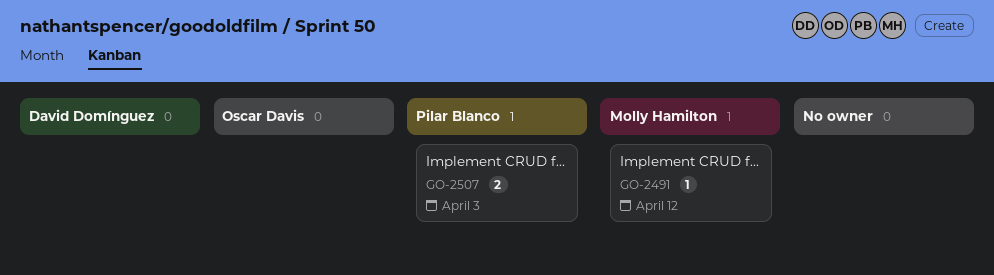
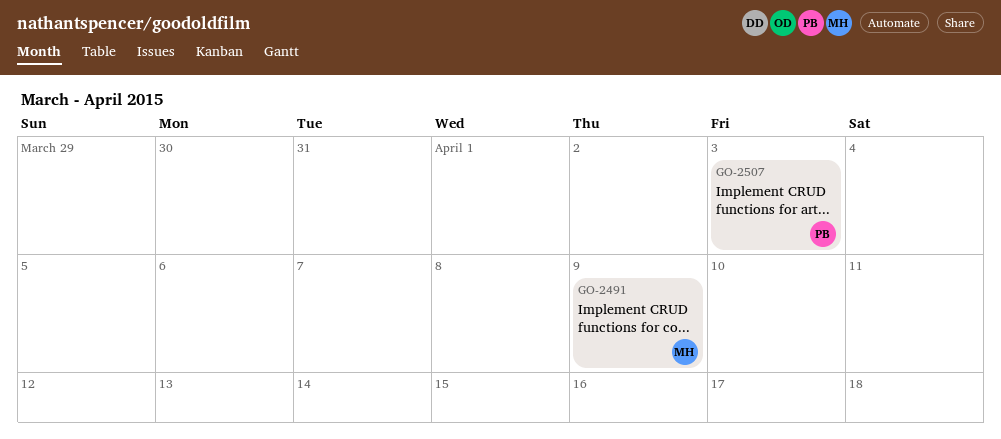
GO-2491, due: Apr 12 -> Apr 9

